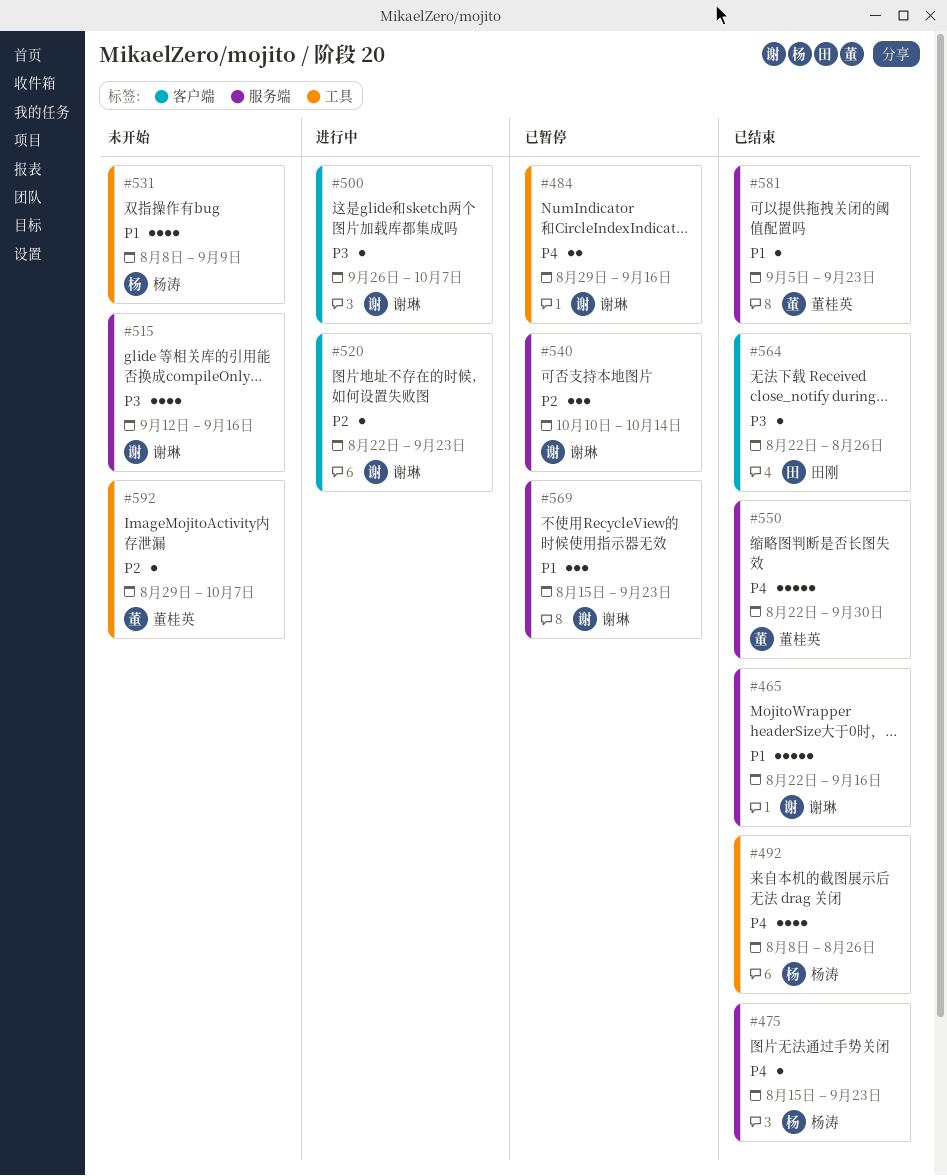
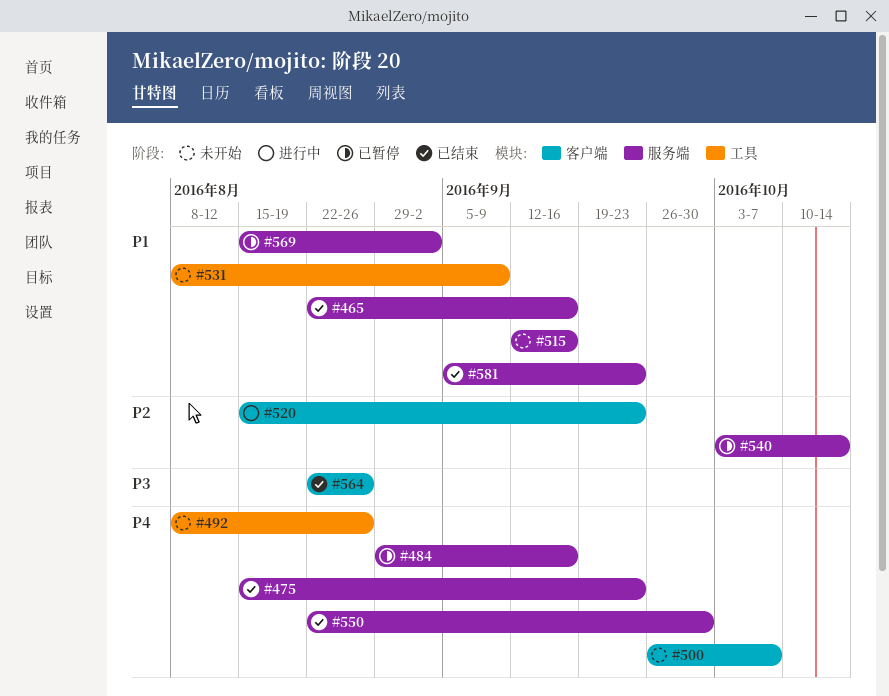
#484, label: 工具 -> 服务端
#492, status: 已结束 -> 未开始
#500, status: 进行中 -> 未开始
#500, priority: P3 -> P4
#515, priority: P3 -> P1
#520, start: Aug 22 -> Aug 15
#540, start: Oct 10 -> Oct 3
#569, due: Sep 23 -> Sep 2
#592: present -> none

